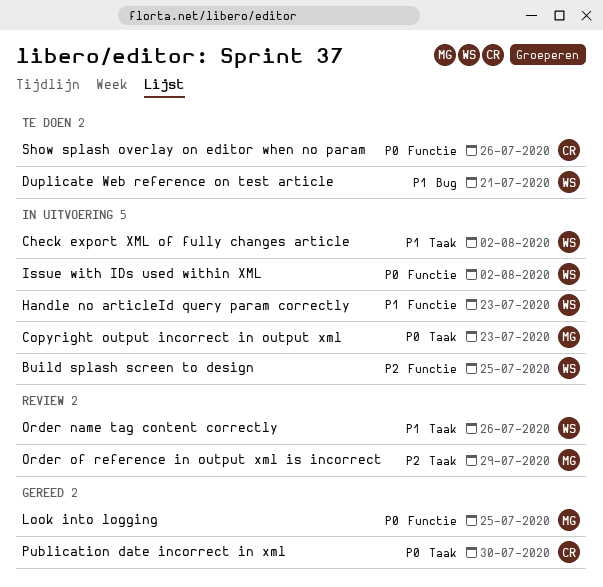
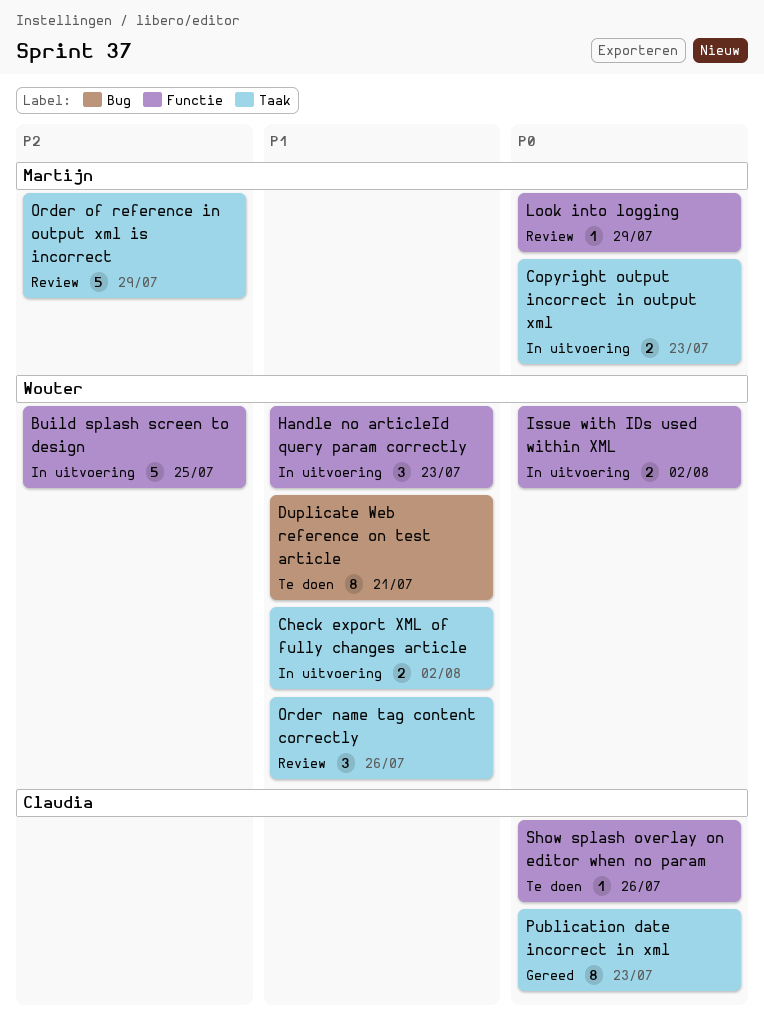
Look into logging, status: Gereed -> Review
Look into logging, due: Jul 25 -> Jul 29
Publication date incorrect in xml, due: Jul 30 -> Jul 23

